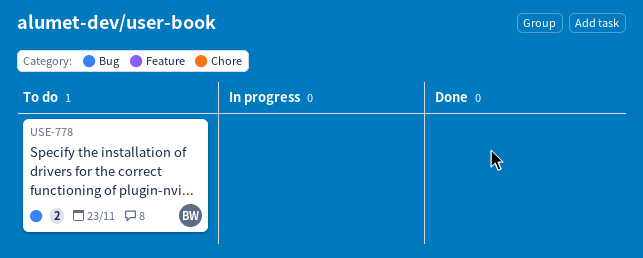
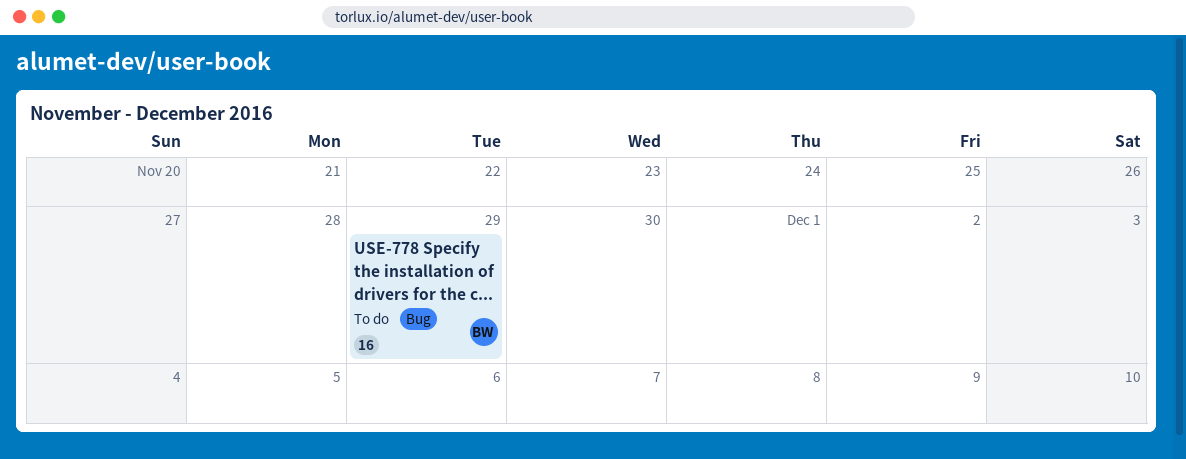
USE-778, estimate: 2 -> 16
USE-778, due: Nov 23 -> Nov 29

